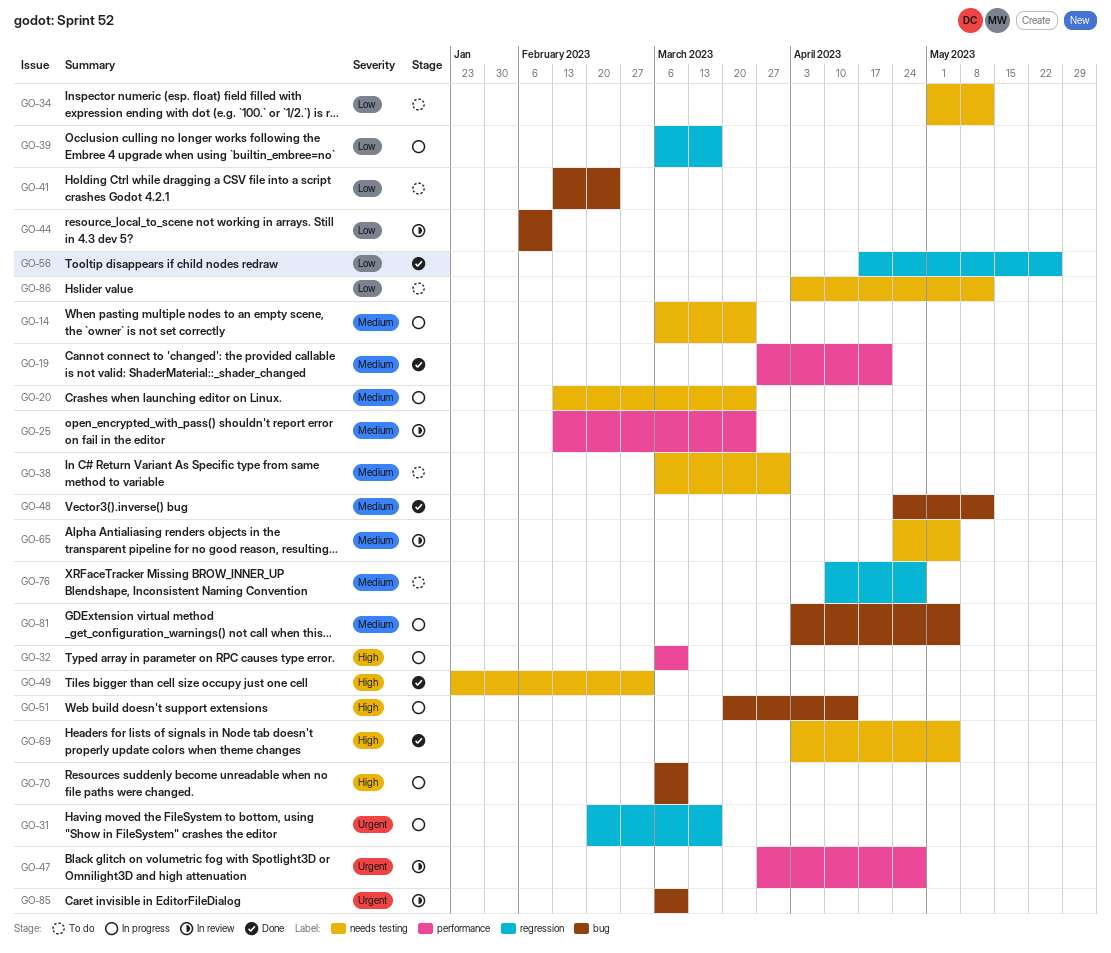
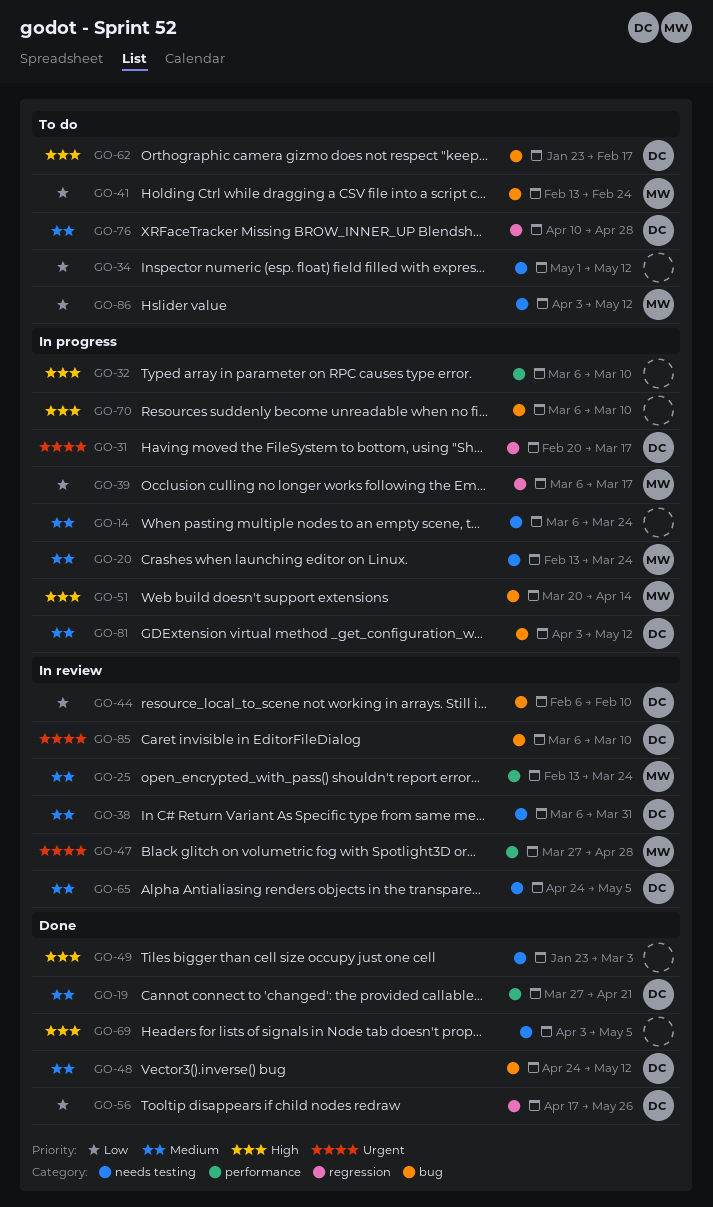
GO-38, status: To do -> In review
GO-62: none -> present
GO-81, due: May 5 -> May 12

